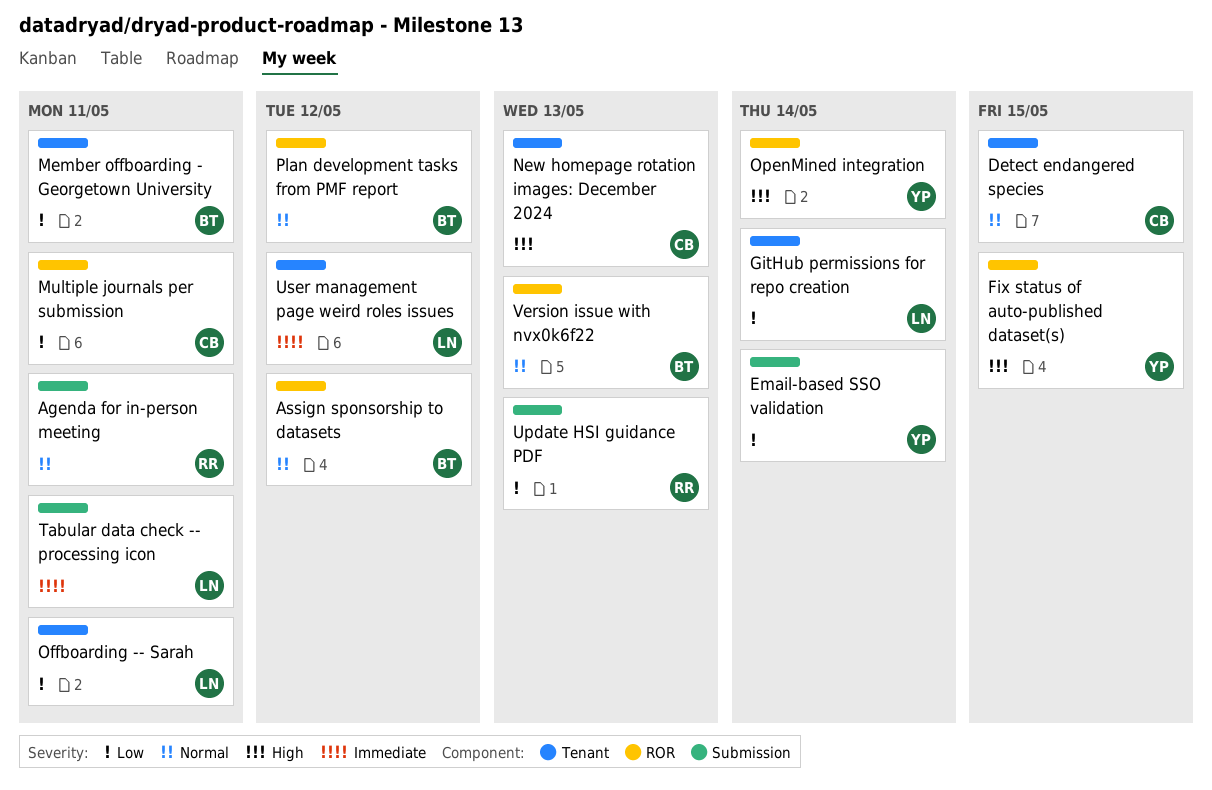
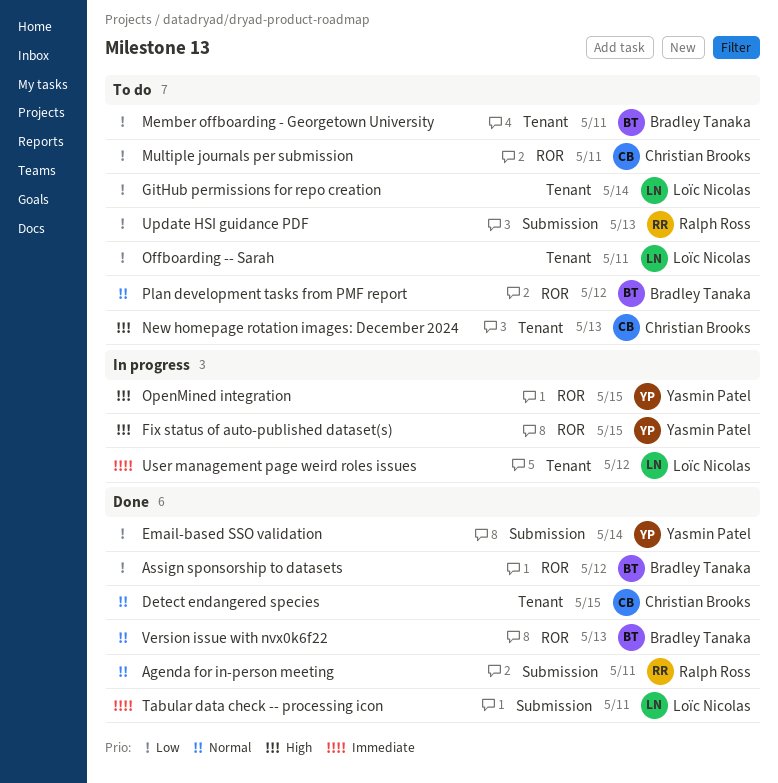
Assign sponsorship to datasets, priority: Normal -> Low
OpenMined integration, due: May 14 -> May 15

